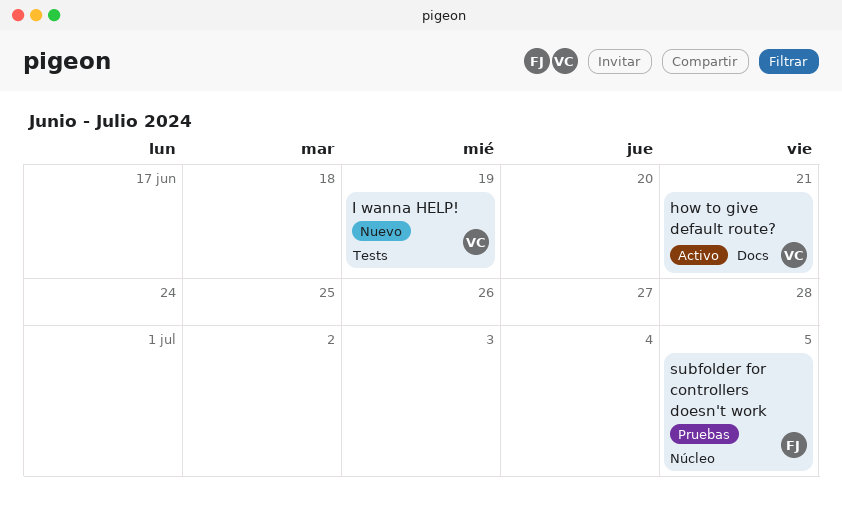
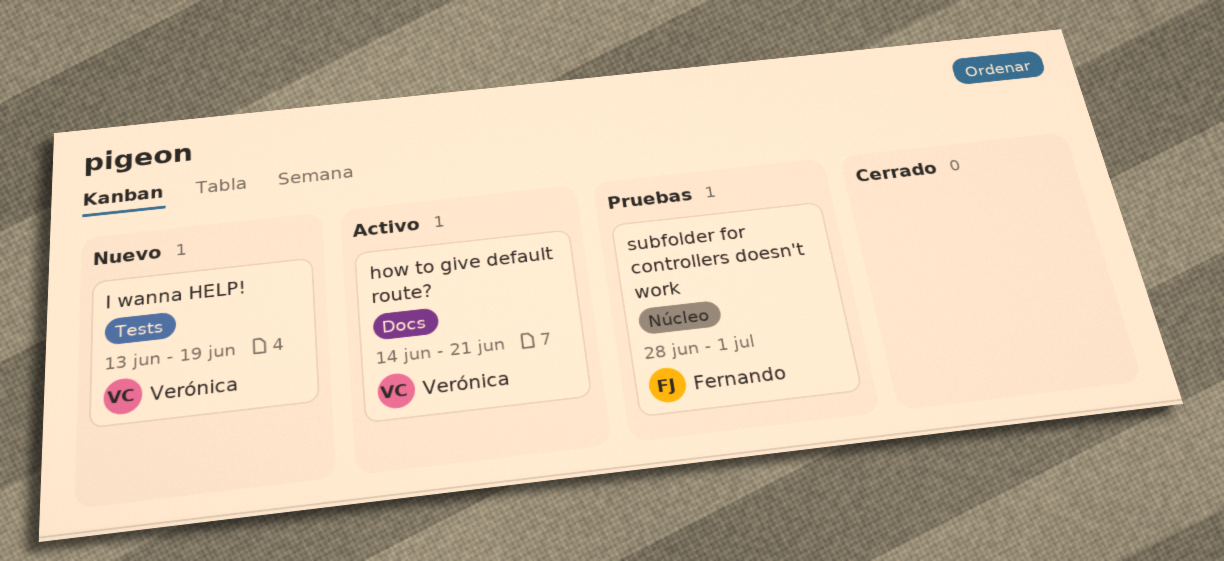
subfolder for controllers doesn't work, due: Jul 5 -> Jul 1

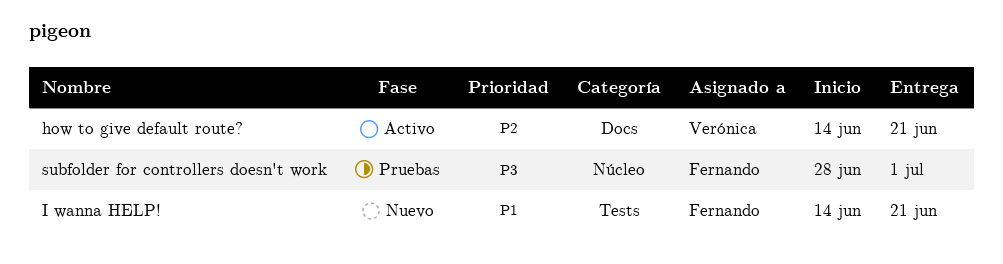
I wanna HELP!, owner: Verónica -> Fernando
I wanna HELP!, start: Jun 13 -> Jun 14
I wanna HELP!, due: Jun 19 -> Jun 21

